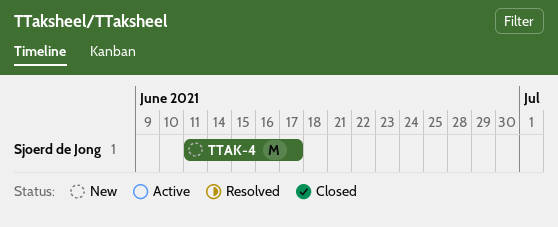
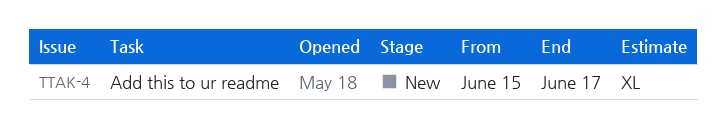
TTAK-4, estimate: M -> XL
TTAK-4, start: Jun 11 -> Jun 15

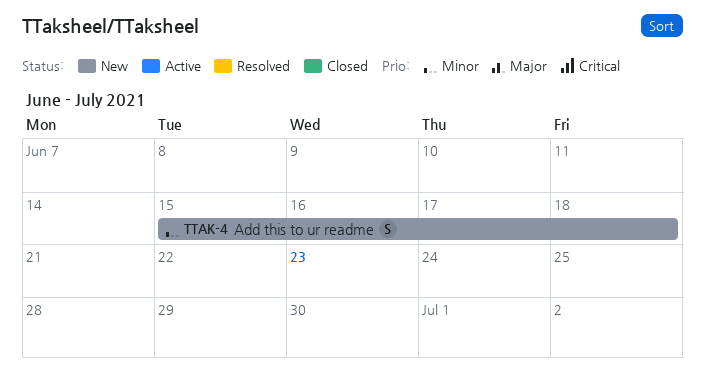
TTAK-4, estimate: XL -> S
TTAK-4, due: Jun 17 -> Jun 18

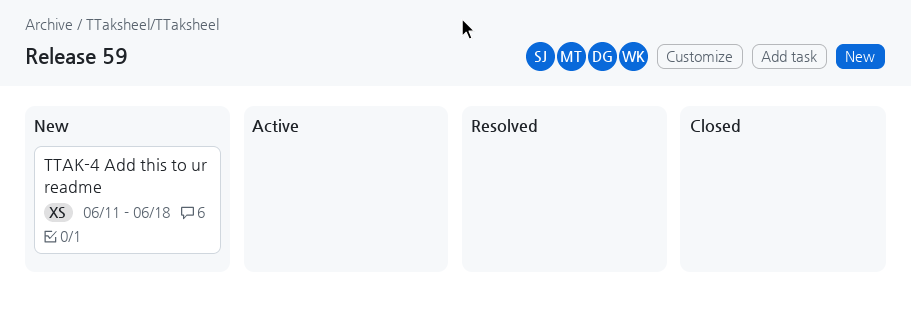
TTAK-4, estimate: S -> XS
TTAK-4, start: Jun 15 -> Jun 11

